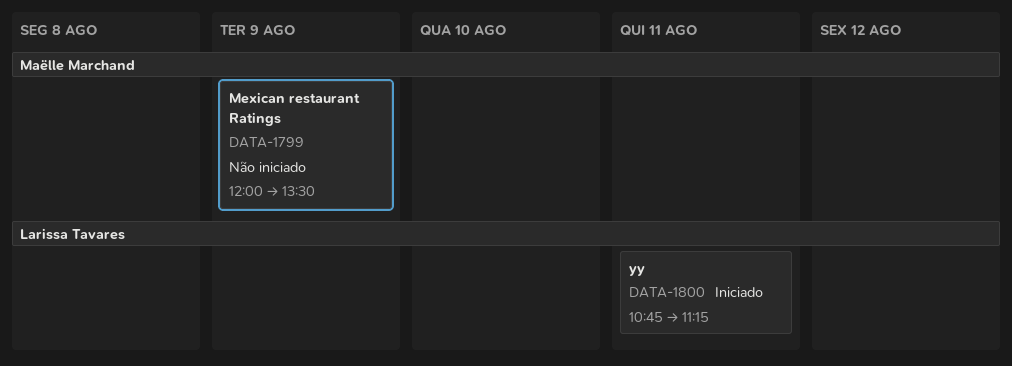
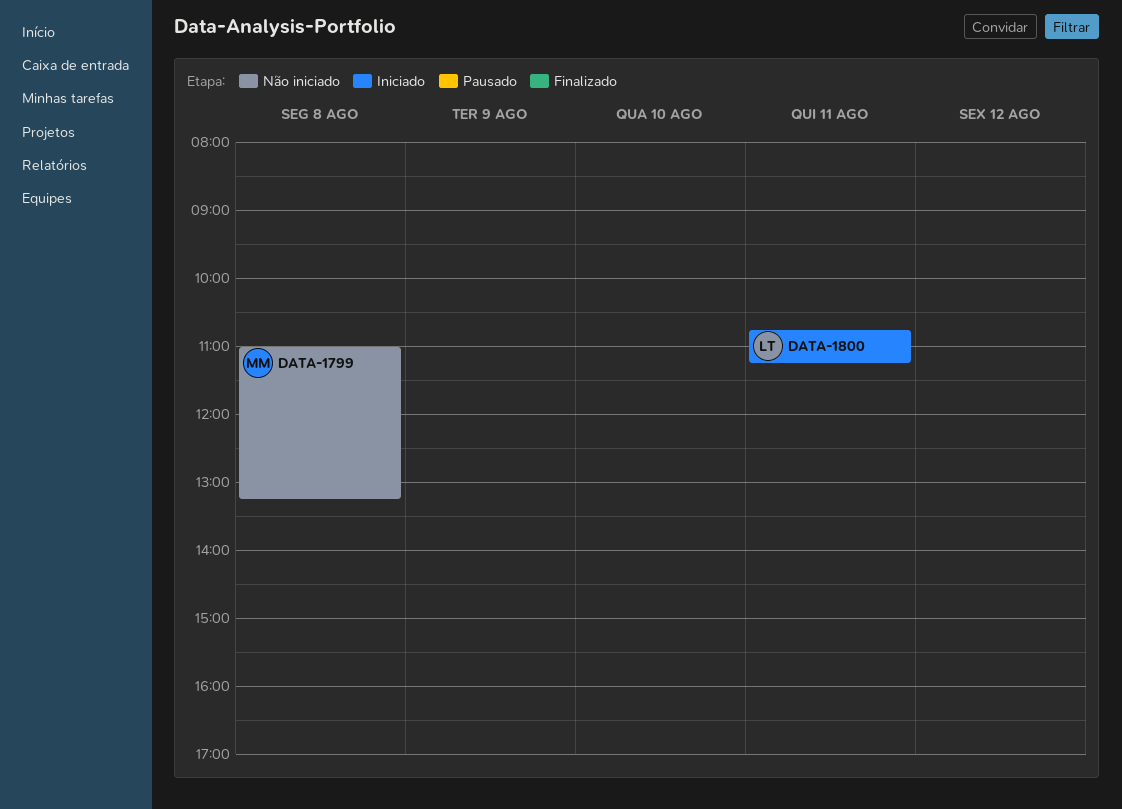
DATA-1799, day: Aug 9 -> Aug 8
DATA-1799, begins: 12:00 -> 11:00
DATA-1799, ends: 13:30 -> 13:15

